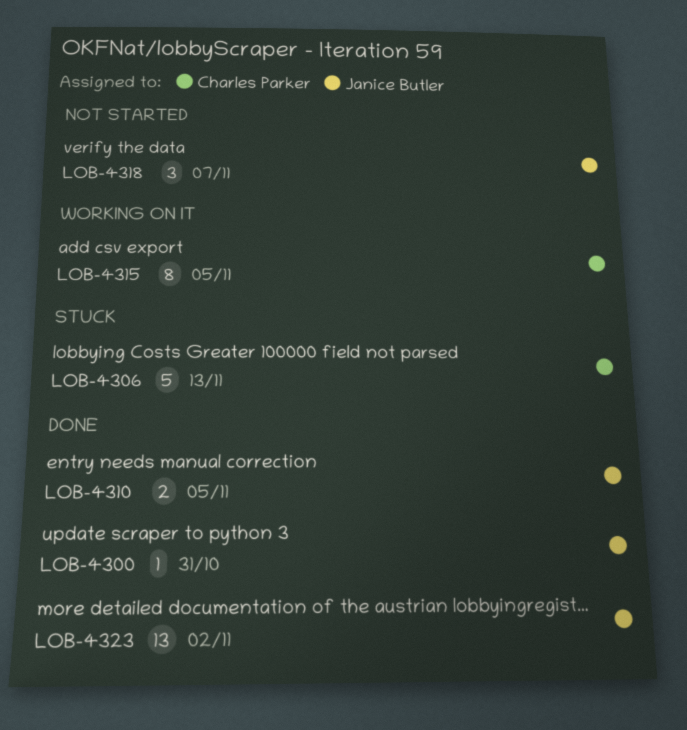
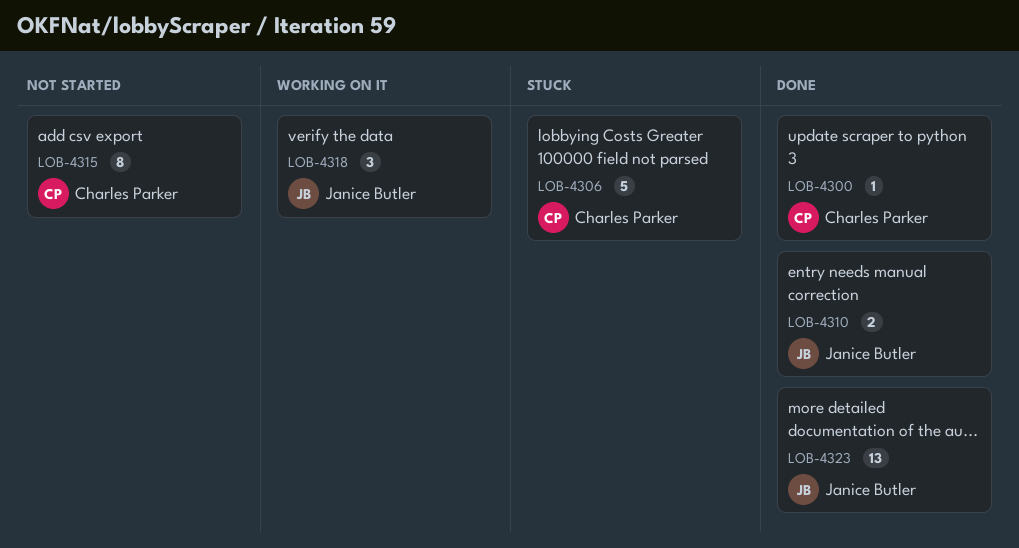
LOB-4300, owner: Janice Butler -> Charles Parker
LOB-4315, status: Working on it -> Not started
LOB-4318, status: Not started -> Working on it

